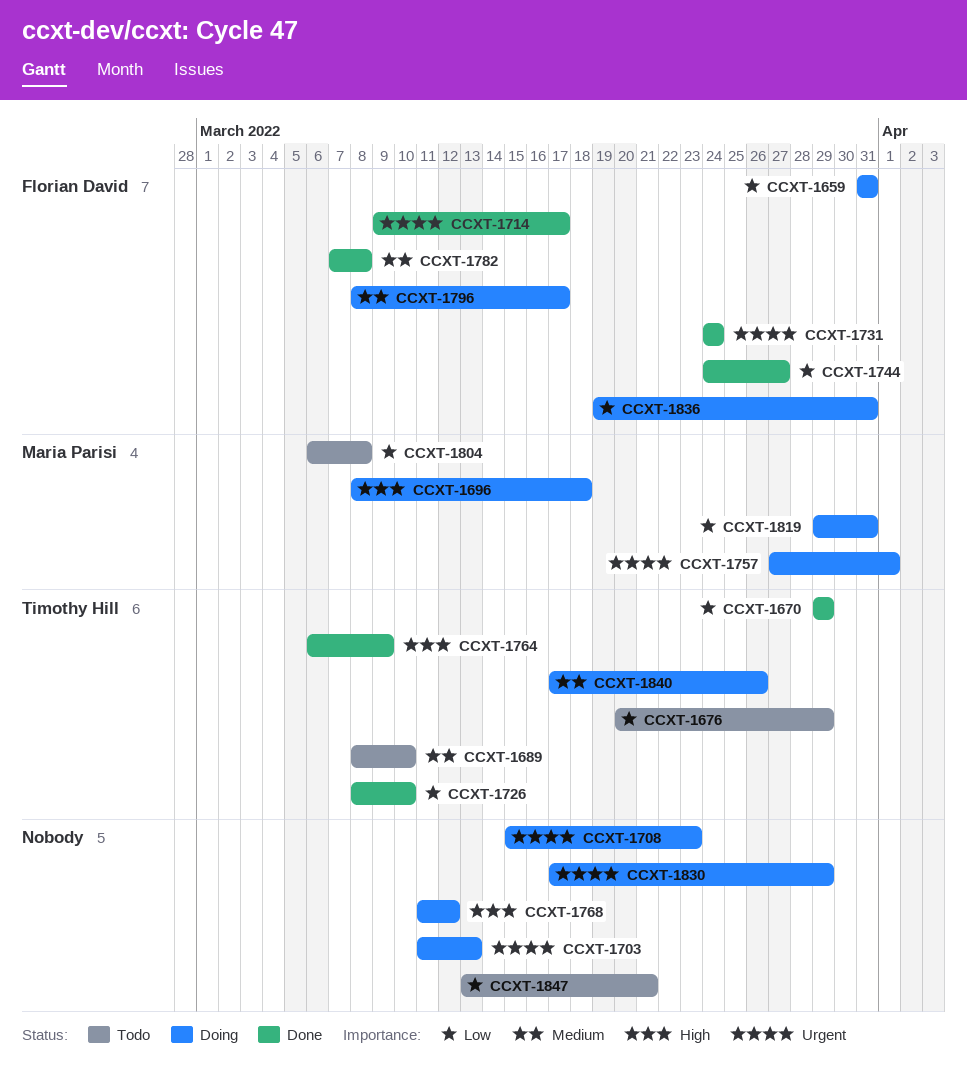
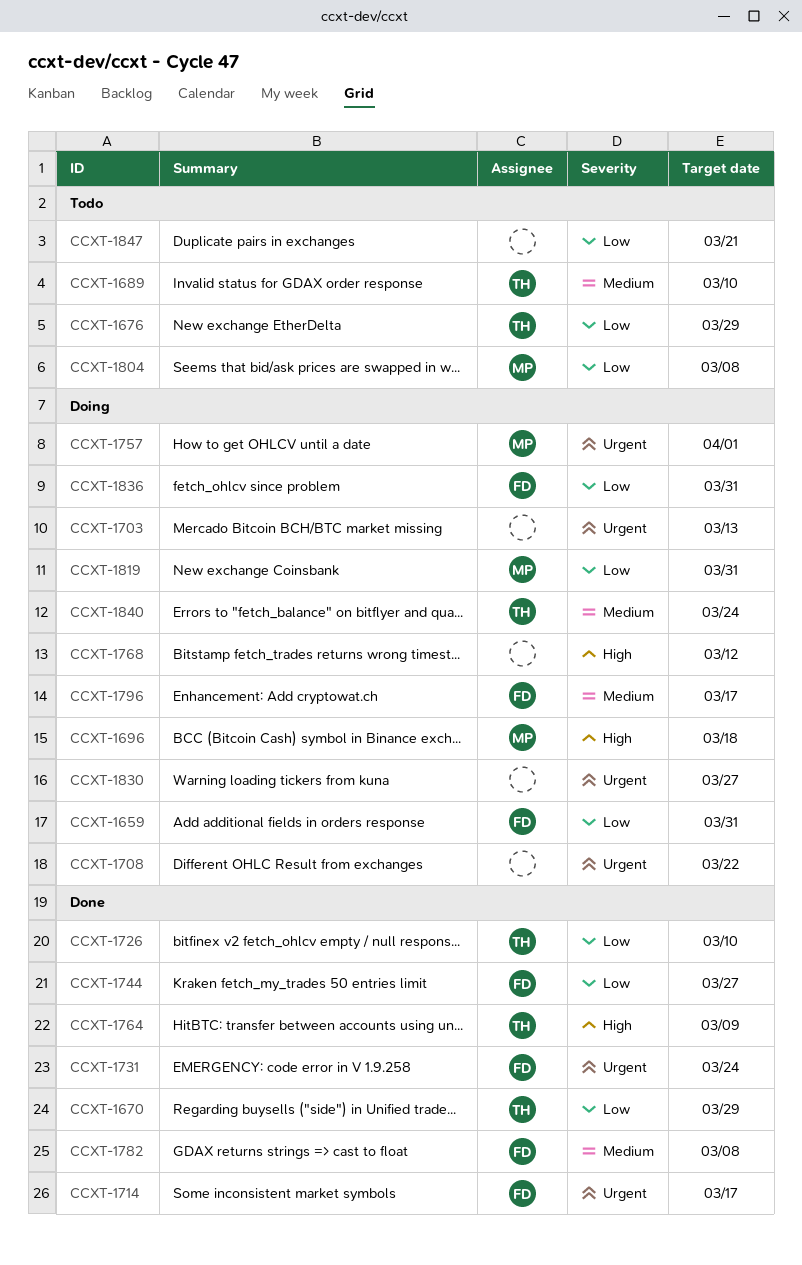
CCXT-1708, due: Mar 23 -> Mar 22
CCXT-1830, due: Mar 29 -> Mar 27
CCXT-1840, due: Mar 26 -> Mar 24

